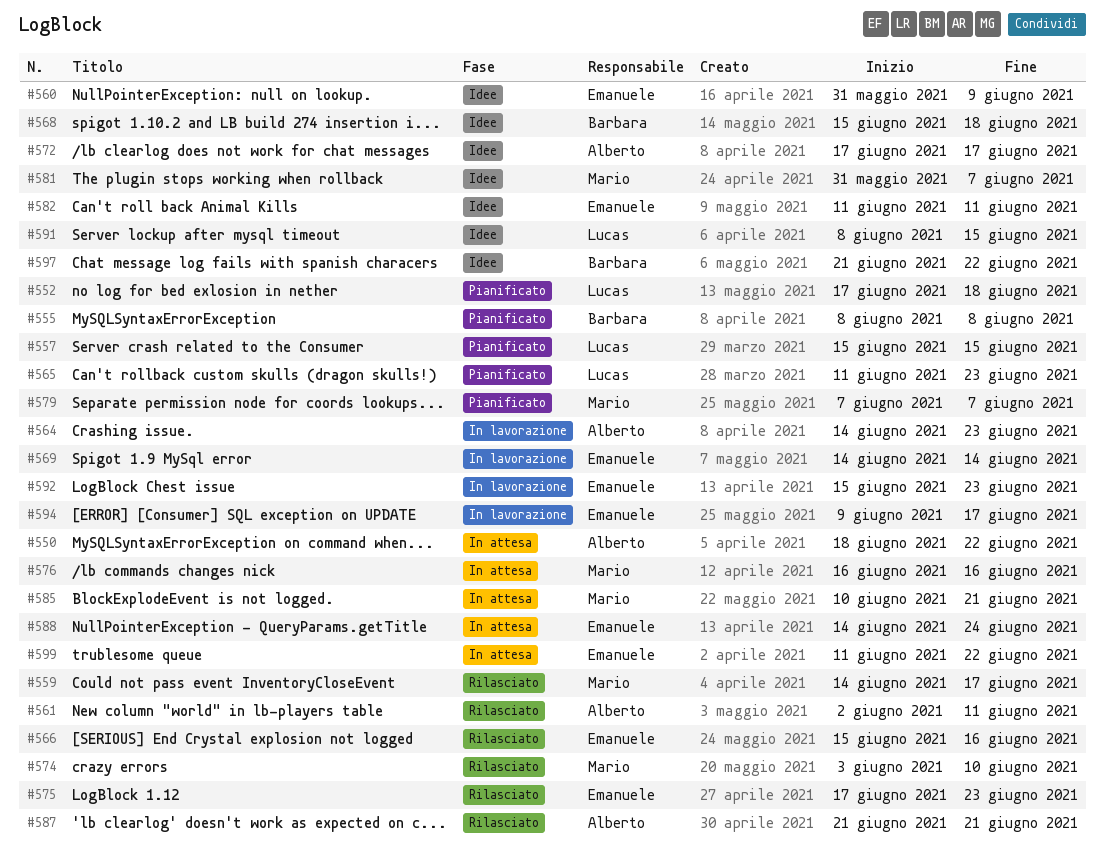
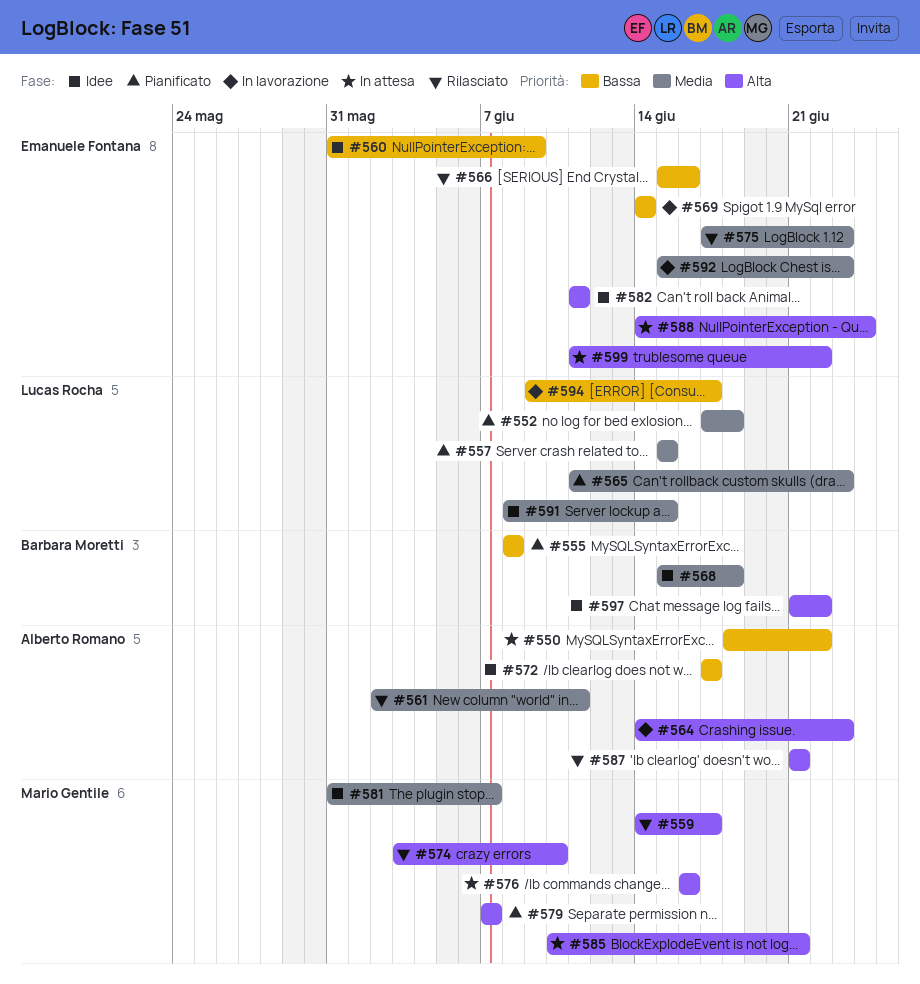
#594, owner: Emanuele Fontana -> Lucas Rocha

